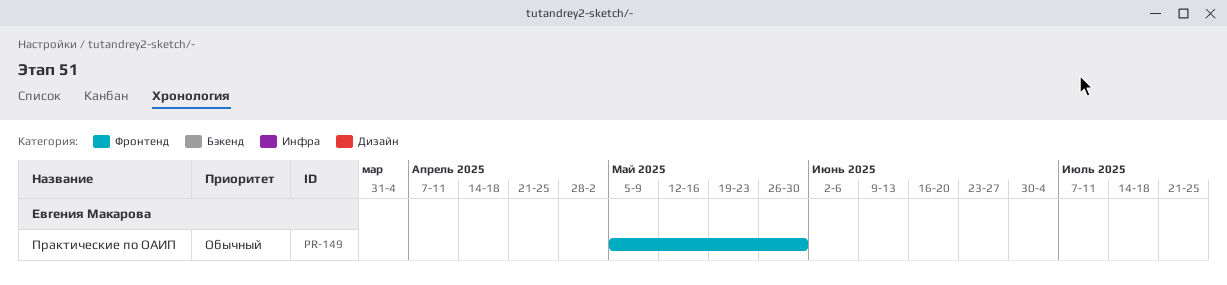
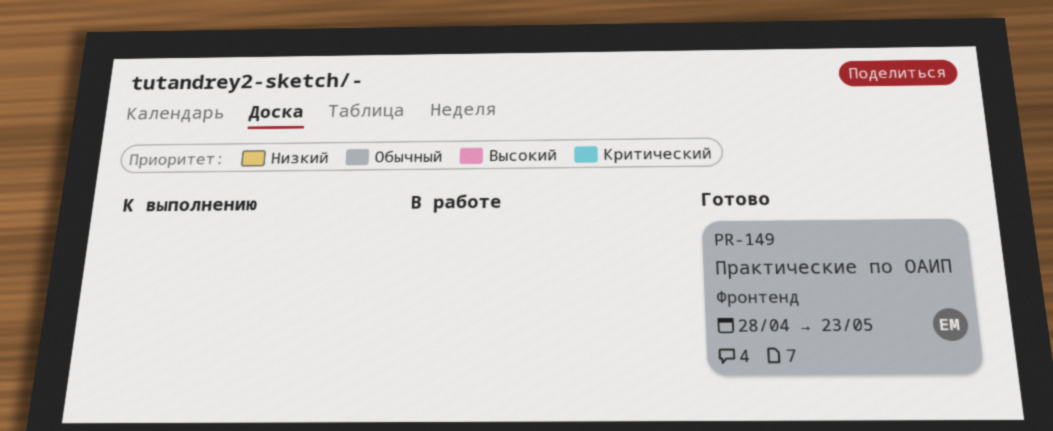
PR-149, start: May 5 -> Apr 28
PR-149, due: May 30 -> May 23

